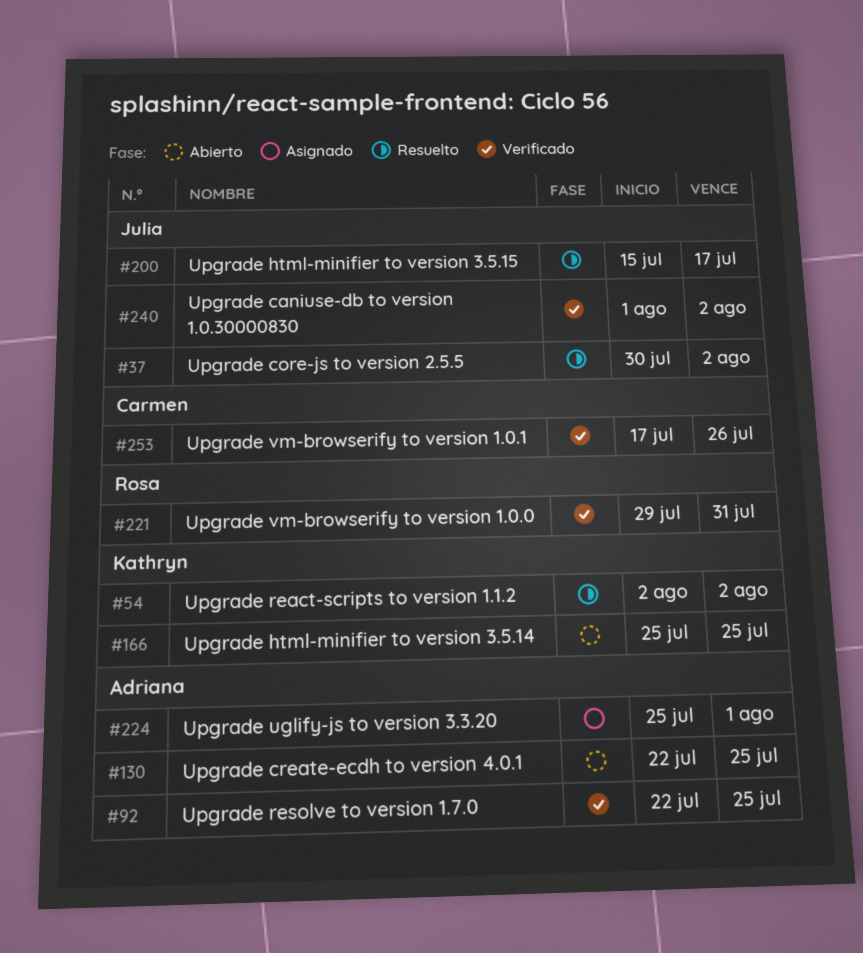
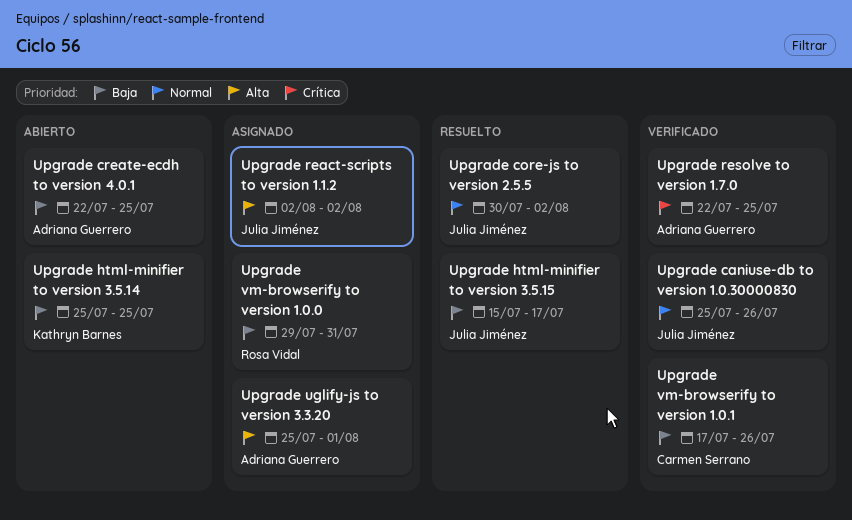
Upgrade caniuse-db to version 1.0.30000830, start: Aug 1 -> Jul 25
Upgrade caniuse-db to version 1.0.30000830, due: Aug 2 -> Jul 26
Upgrade react-scripts to version 1.1.2, status: Resuelto -> Asignado
Upgrade react-scripts to version 1.1.2, owner: Kathryn Barnes -> Julia Jiménez
Upgrade vm-browserify to version 1.0.0, status: Verificado -> Asignado

